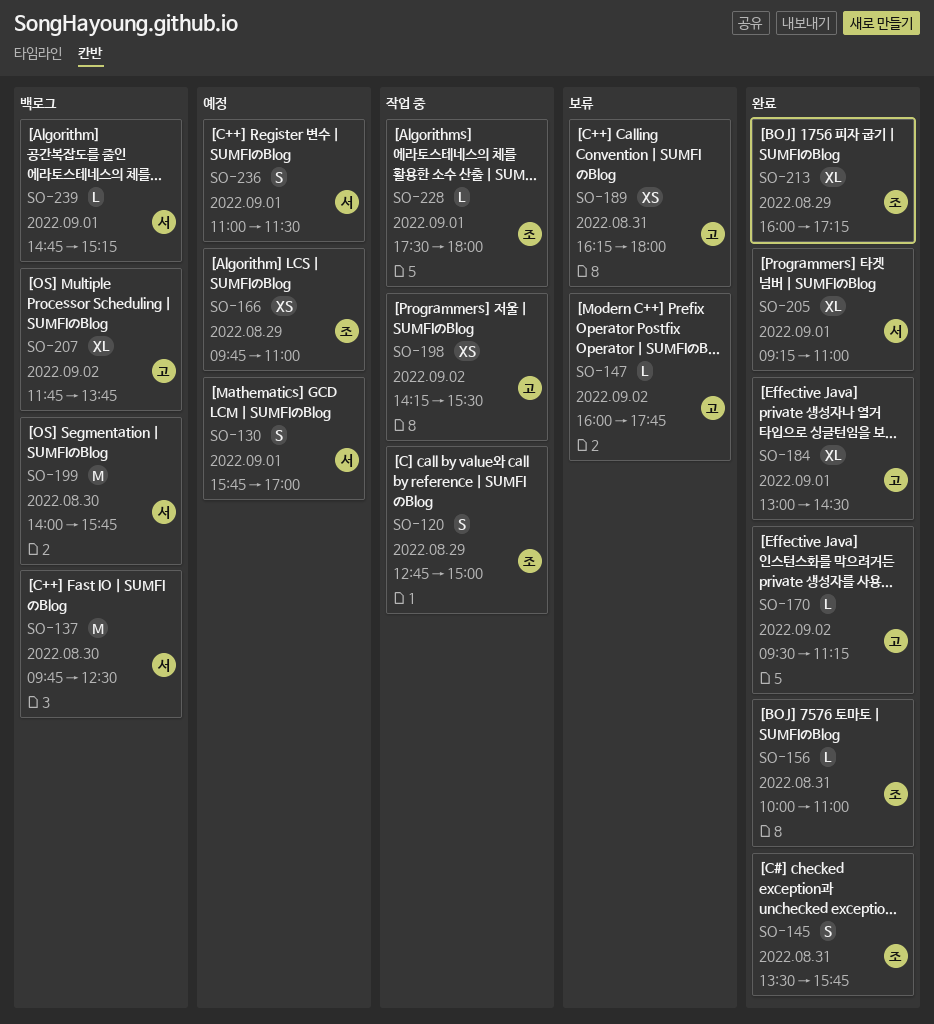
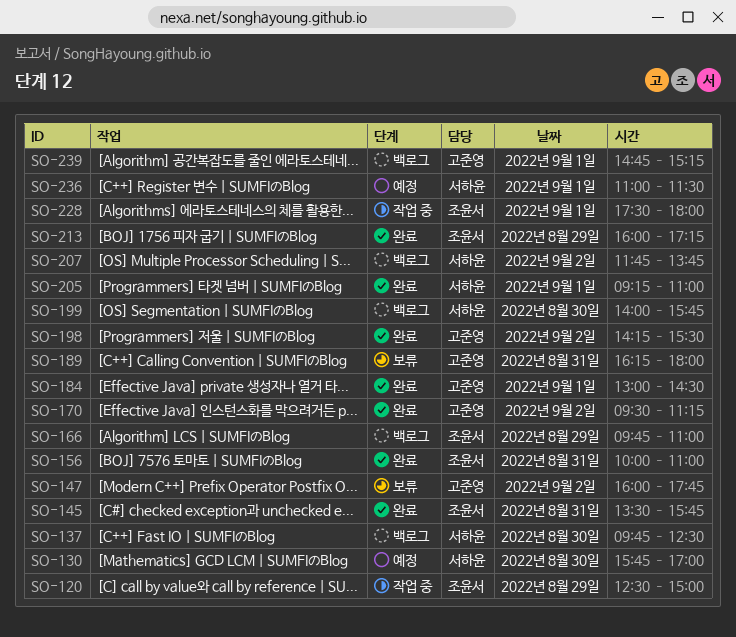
SO-120, begins: 12:45 -> 12:30
SO-130, day: Sep 1 -> Aug 30
SO-166, status: 예정 -> 백로그
SO-198, status: 작업 중 -> 완료
SO-207, owner: 고준영 -> 서하윤
SO-239, owner: 서하윤 -> 고준영

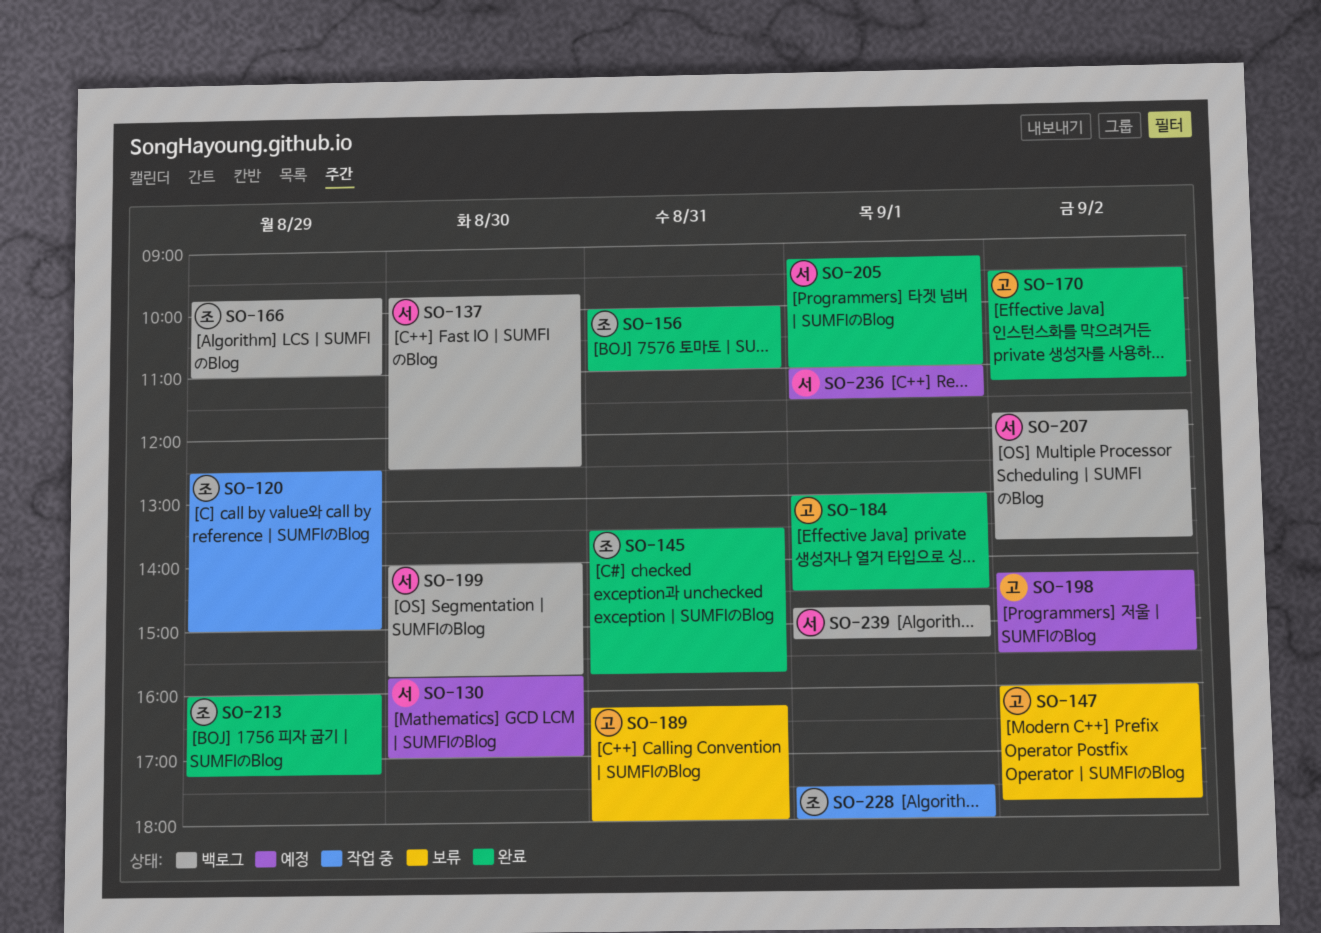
SO-198, status: 완료 -> 예정
SO-239, owner: 고준영 -> 서하윤

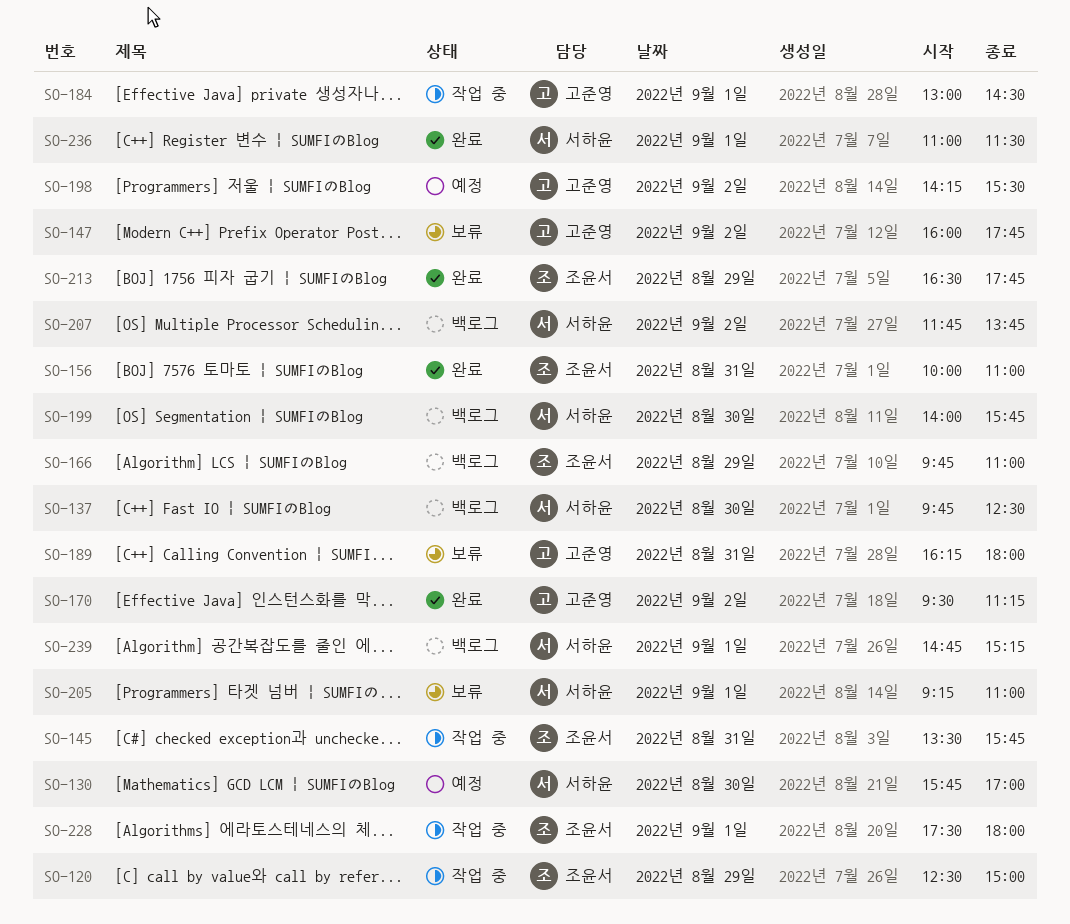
SO-145, status: 완료 -> 작업 중
SO-184, status: 완료 -> 작업 중
SO-205, status: 완료 -> 보류
SO-213, begins: 16:00 -> 16:30
SO-213, ends: 17:15 -> 17:45
SO-236, status: 예정 -> 완료

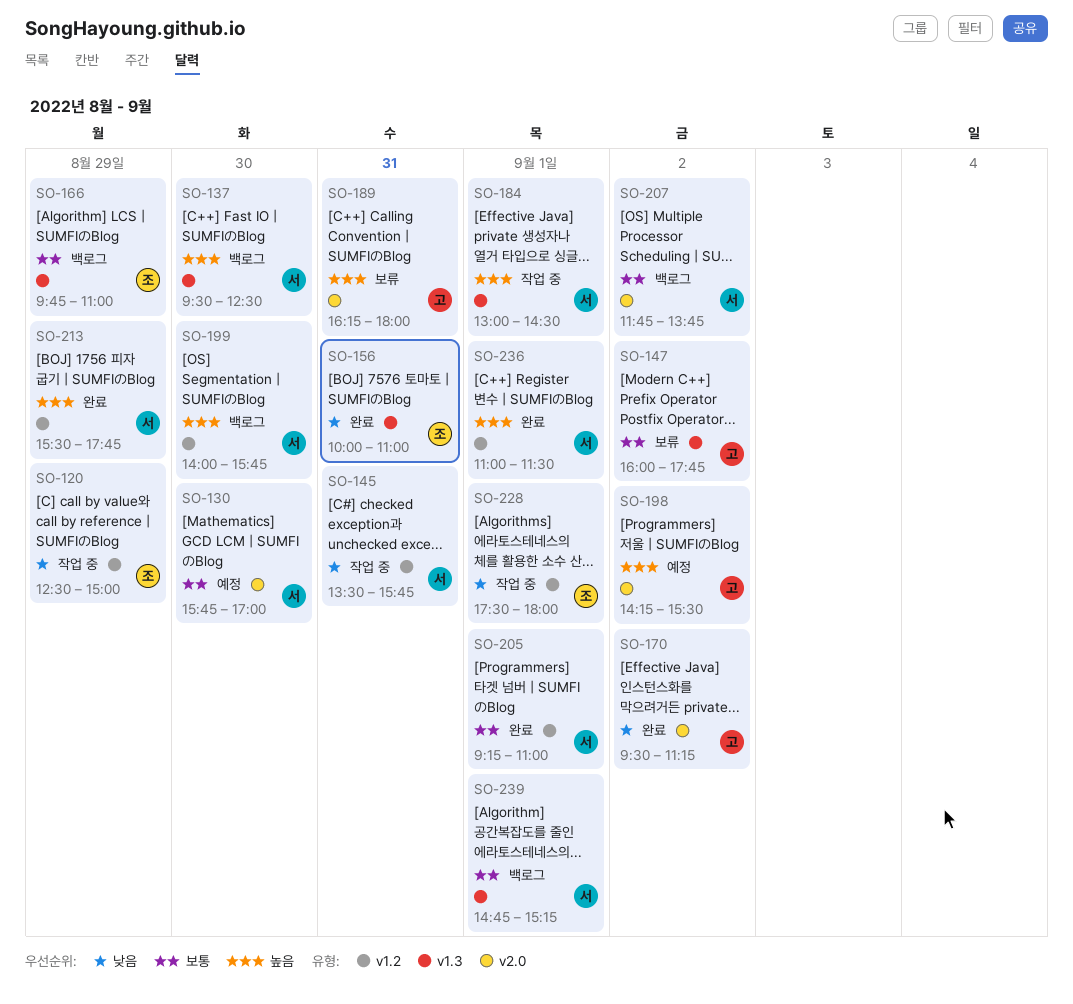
SO-137, begins: 09:45 -> 09:30
SO-145, owner: 조윤서 -> 서하윤
SO-184, owner: 고준영 -> 서하윤
SO-205, status: 보류 -> 완료
SO-213, owner: 조윤서 -> 서하윤
SO-213, begins: 16:30 -> 15:30

